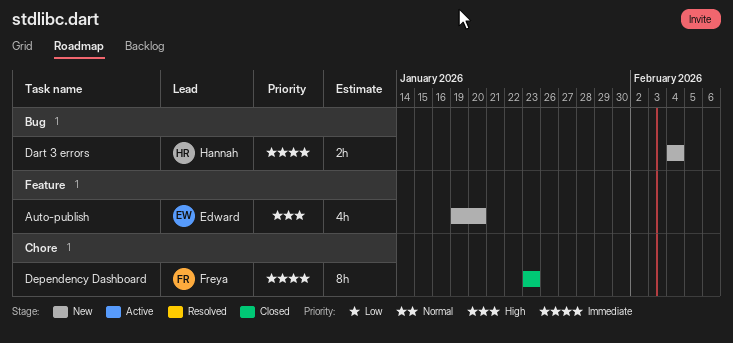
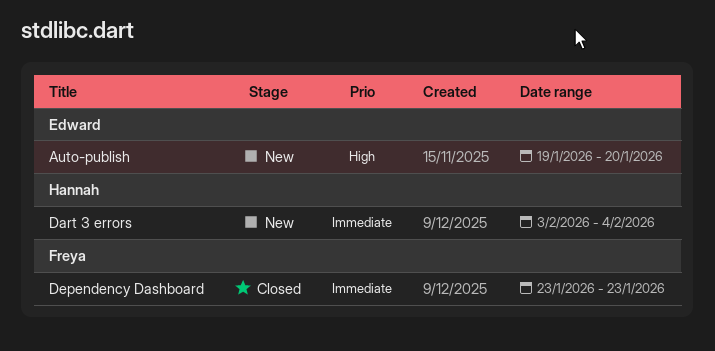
Dart 3 errors, start: Feb 4 -> Feb 3

